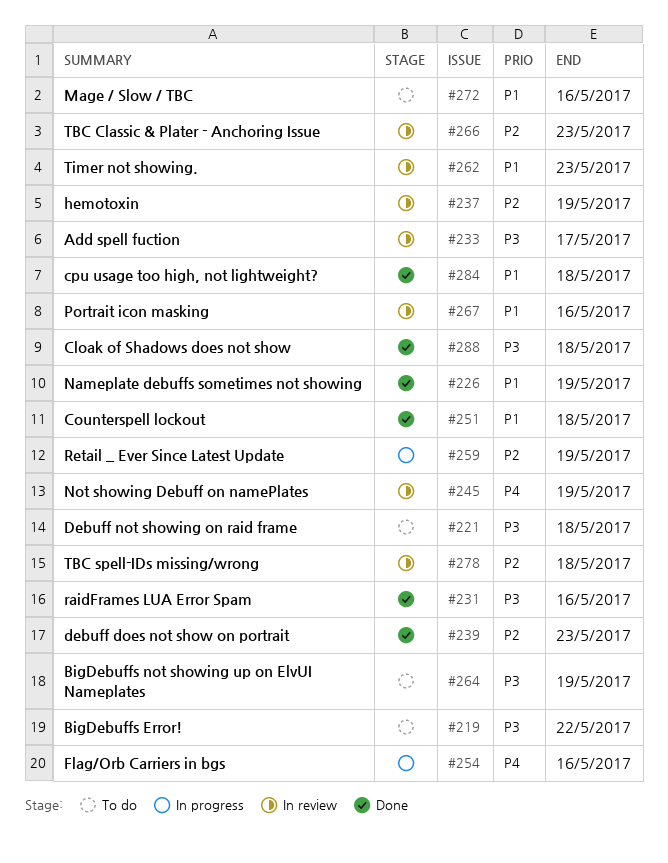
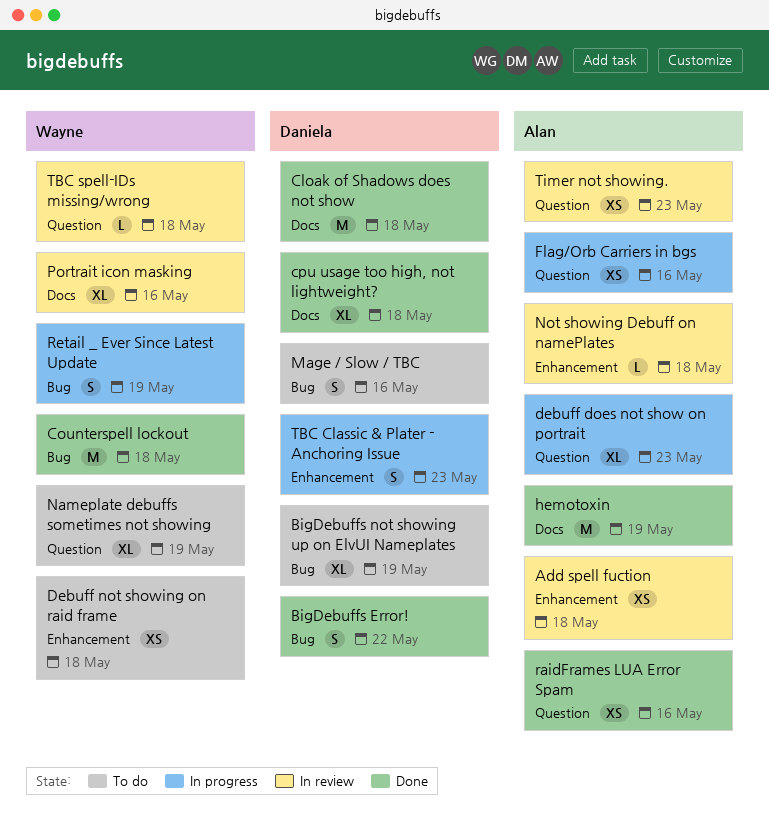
Add spell fuction, due: May 17 -> May 18
BigDebuffs Error!, status: To do -> Done
debuff does not show on portrait, status: Done -> In progress
hemotoxin, status: In review -> Done
Nameplate debuffs sometimes not showing, status: Done -> To do
Not showing Debuff on namePlates, due: May 19 -> May 18
TBC Classic & Plater - Anchoring Issue, status: In review -> In progress

